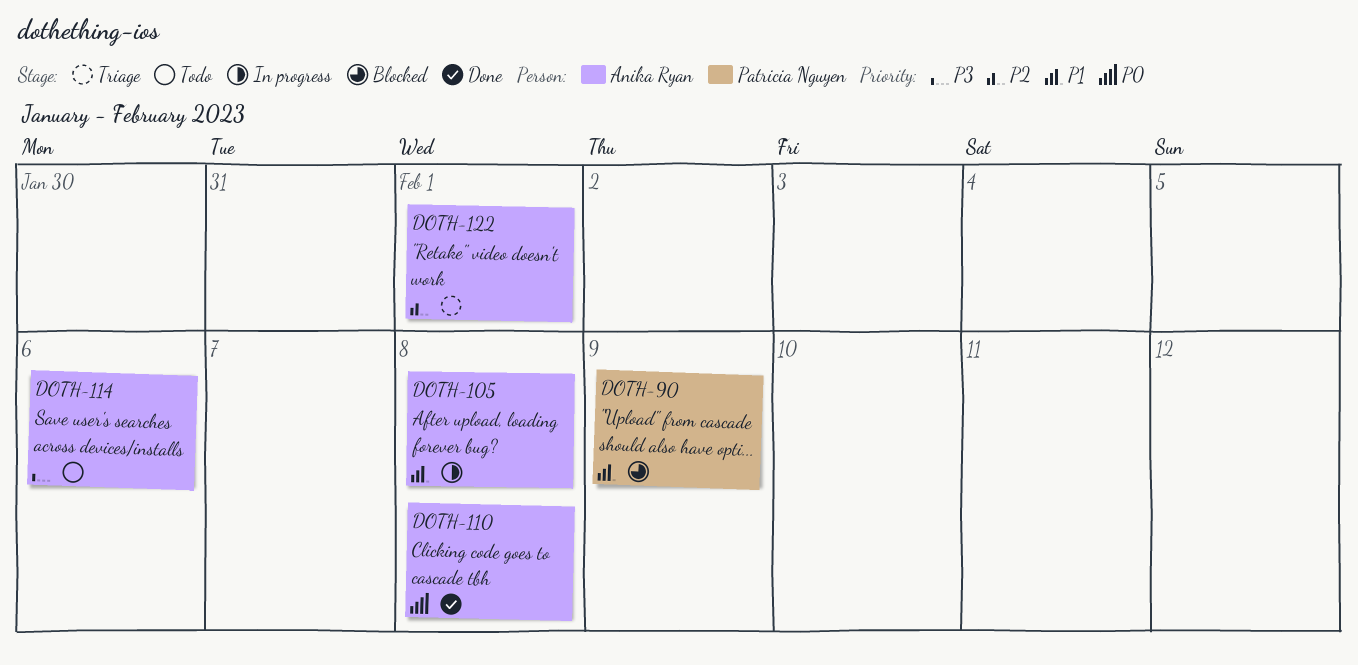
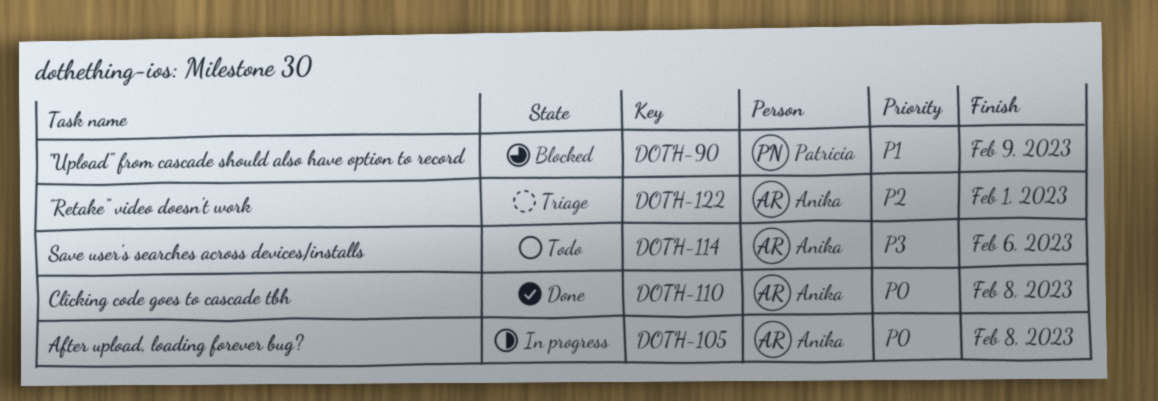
DOTH-105, priority: P1 -> P0

